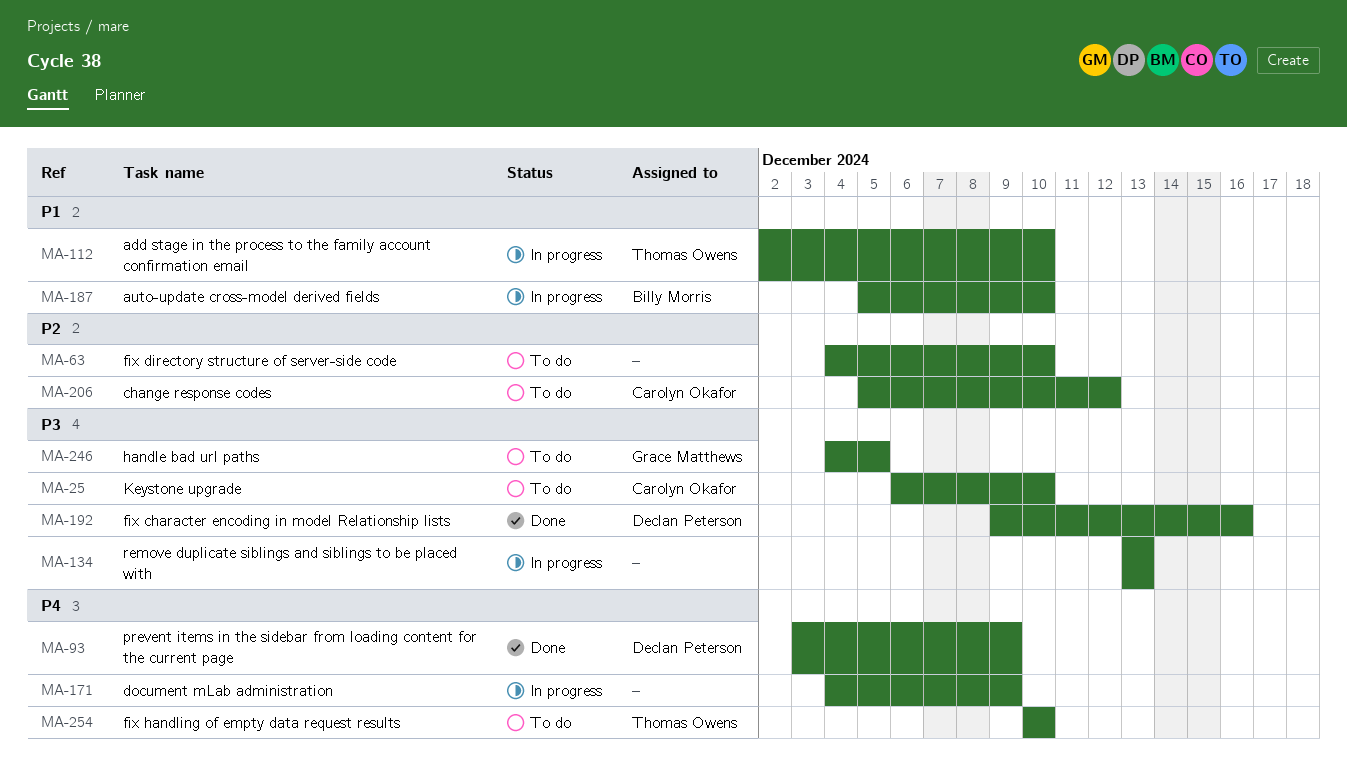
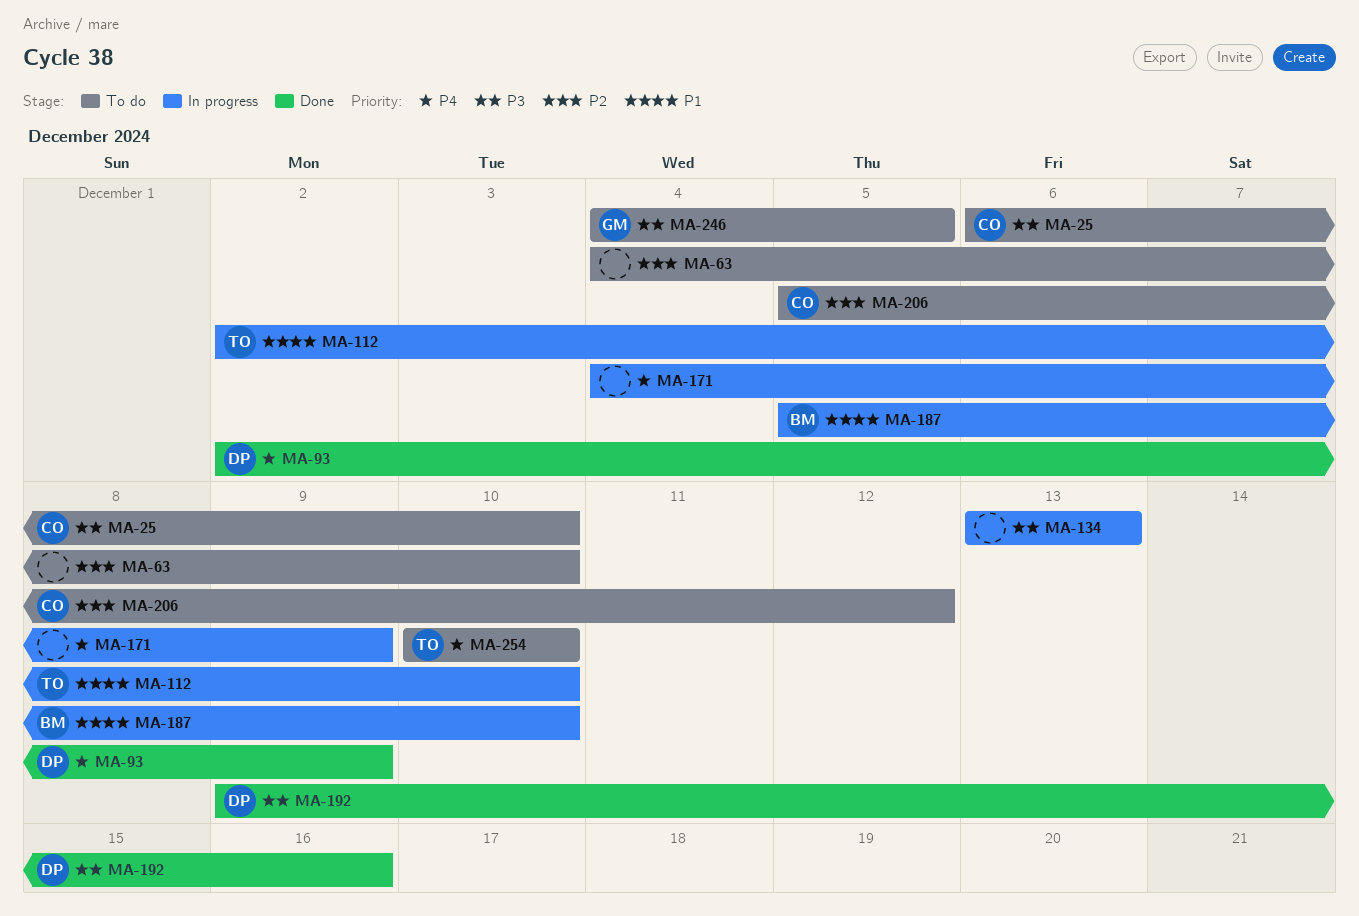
MA-93, start: Dec 3 -> Dec 2

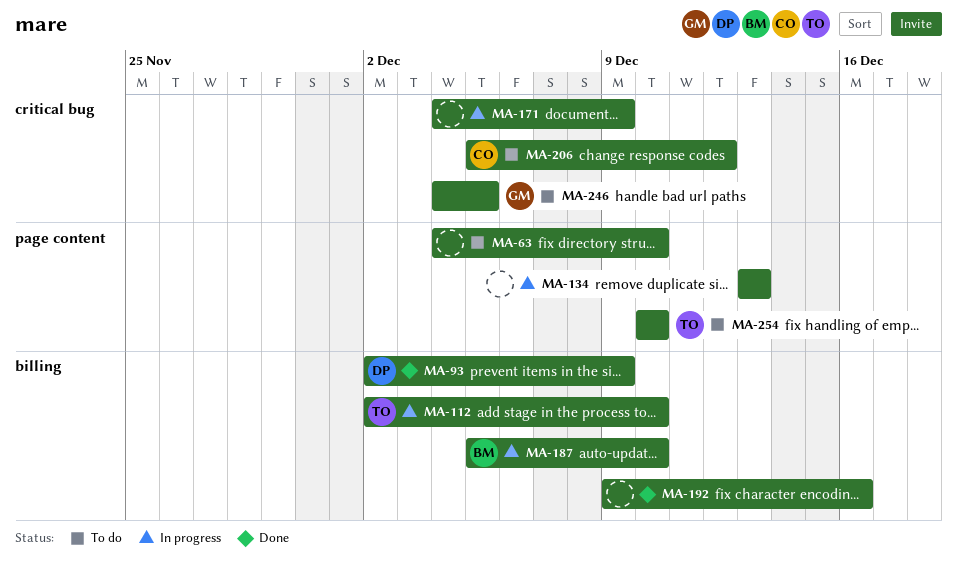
MA-25: present -> none
MA-192, owner: DP -> none

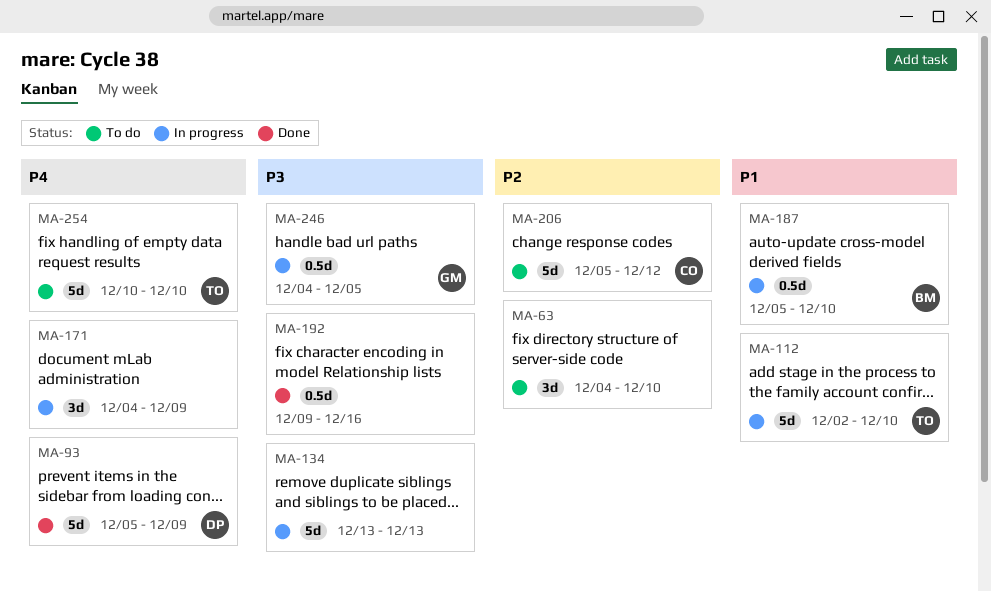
MA-93, start: Dec 2 -> Dec 5
MA-246, status: To do -> In progress

